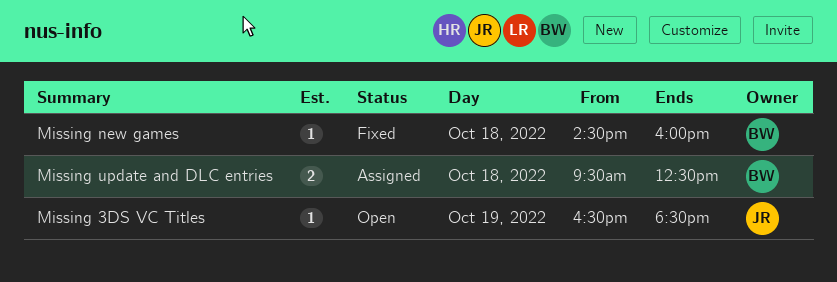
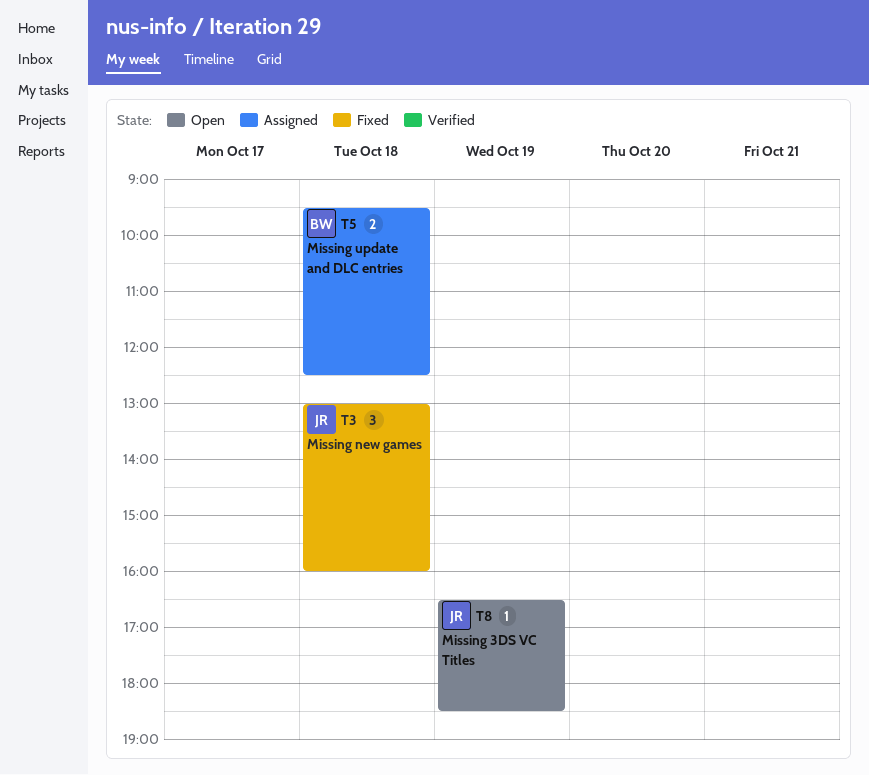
Missing new games, owner: BW -> JR
Missing new games, estimate: 1 -> 3
Missing new games, begins: 14:30 -> 13:00

